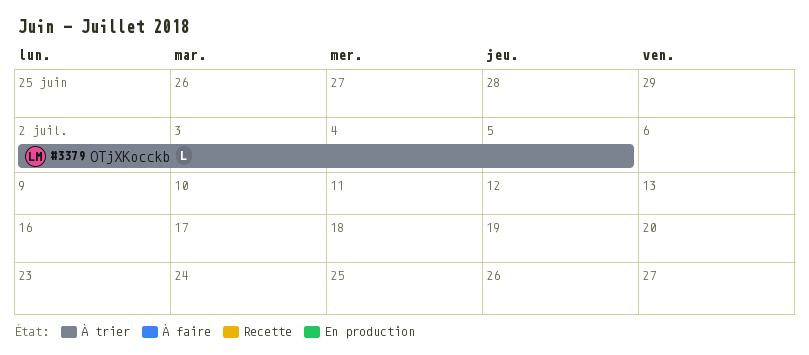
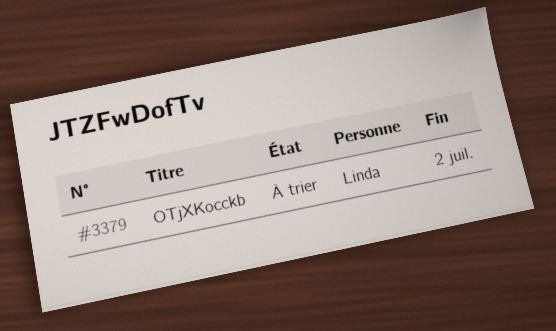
#3379, due: Jul 5 -> Jul 2

